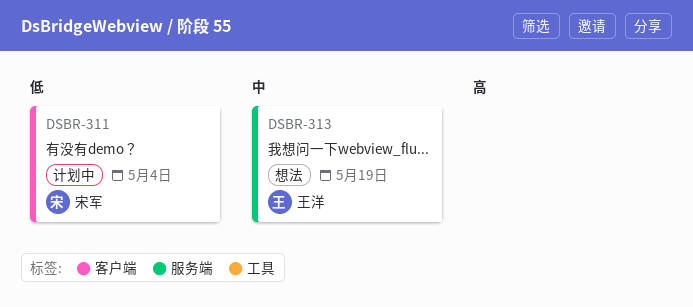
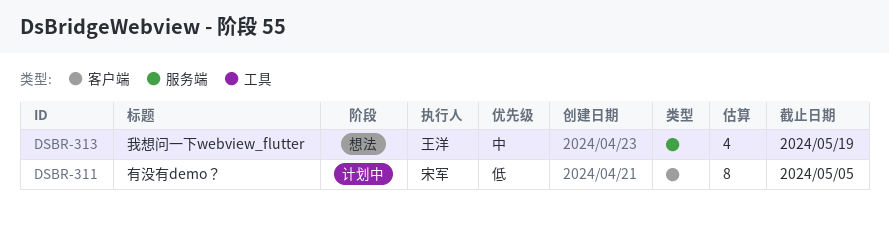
DSBR-311, due: May 4 -> May 5

